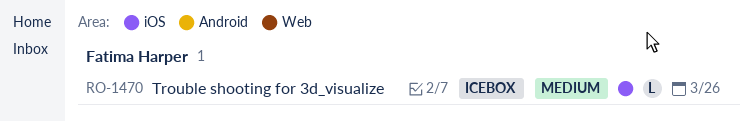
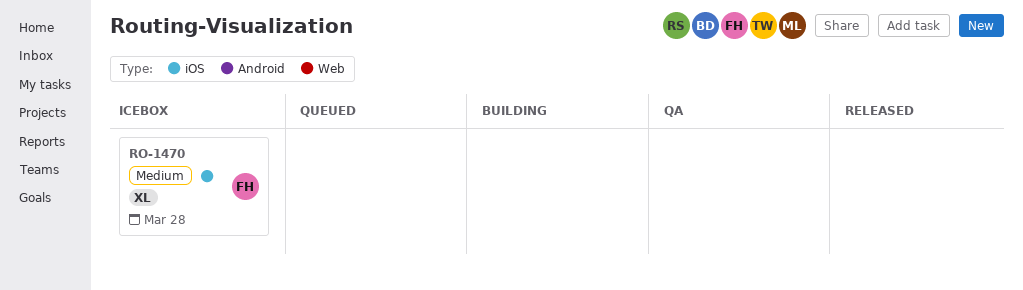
RO-1470, estimate: L -> XL
RO-1470, due: Mar 26 -> Mar 28

